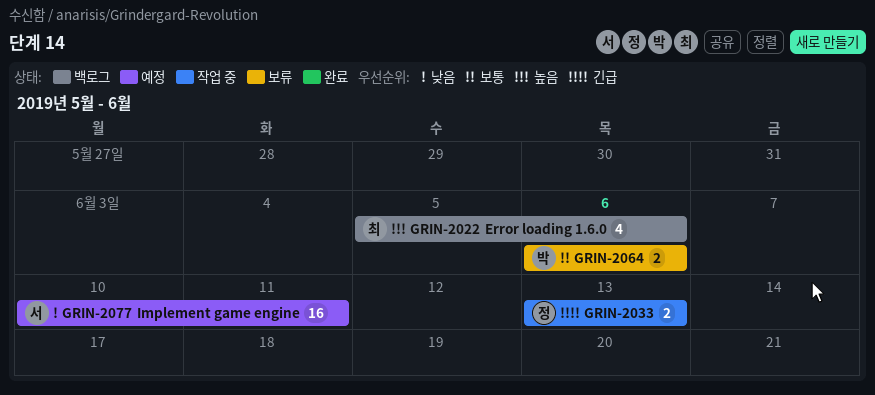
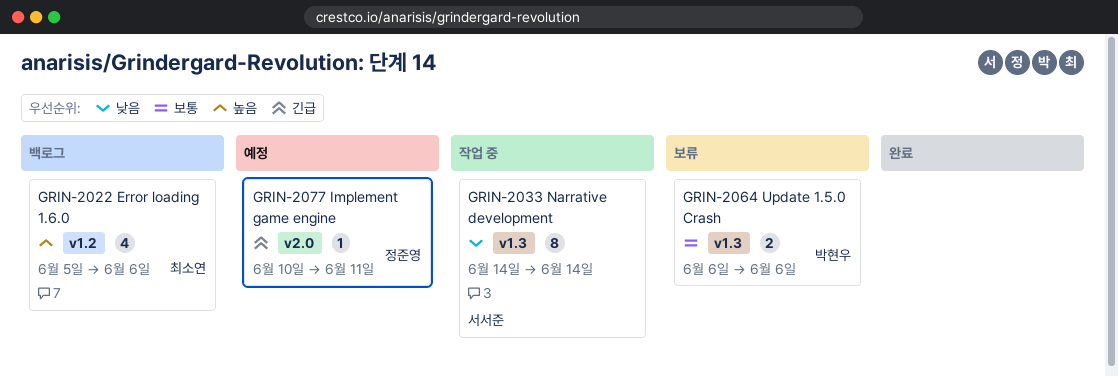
GRIN-2033, owner: 정준영 -> 서서준
GRIN-2033, priority: 긴급 -> 낮음
GRIN-2033, estimate: 2 -> 8
GRIN-2033, start: Jun 13 -> Jun 14
GRIN-2033, due: Jun 13 -> Jun 14
GRIN-2077, owner: 서서준 -> 정준영
GRIN-2077, priority: 낮음 -> 긴급
GRIN-2077, estimate: 16 -> 1

